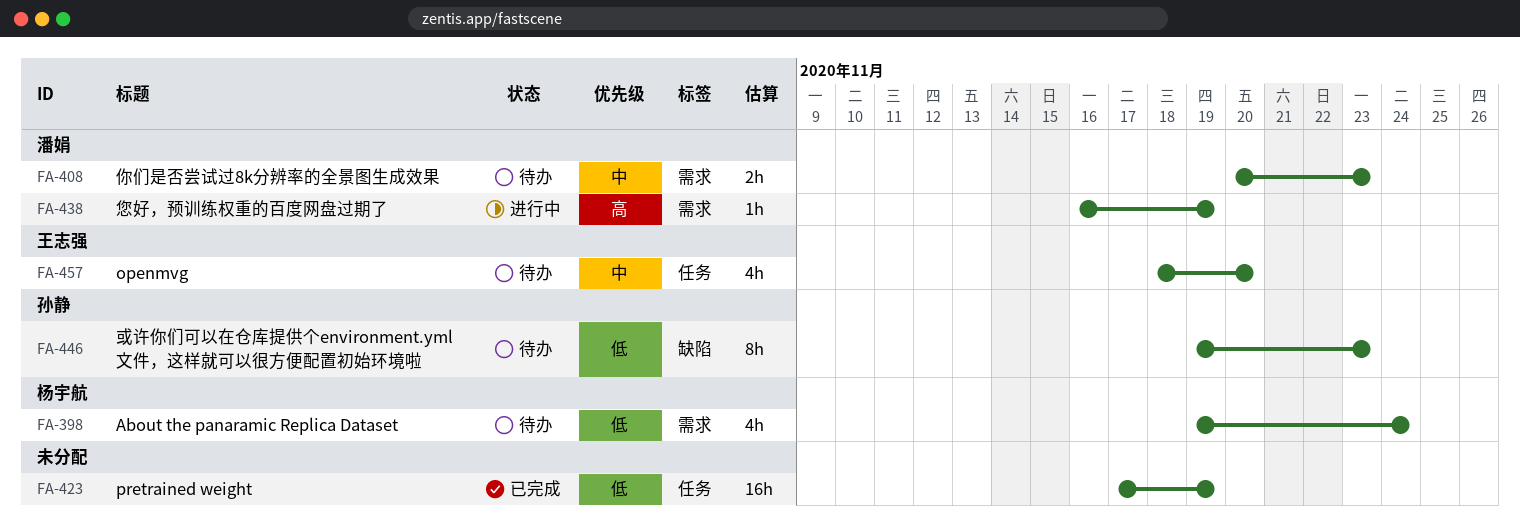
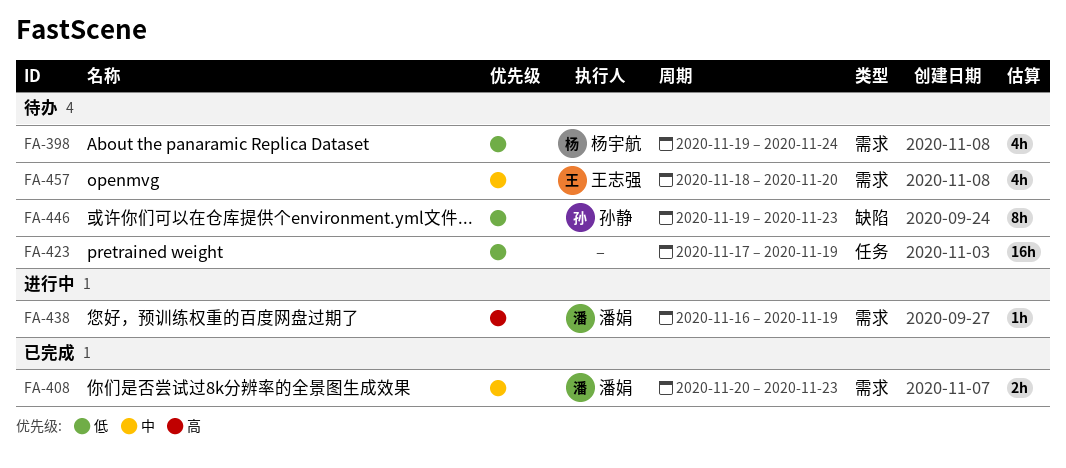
FA-408, status: 待办 -> 已完成
FA-423, status: 已完成 -> 待办
FA-457, label: 任务 -> 需求

